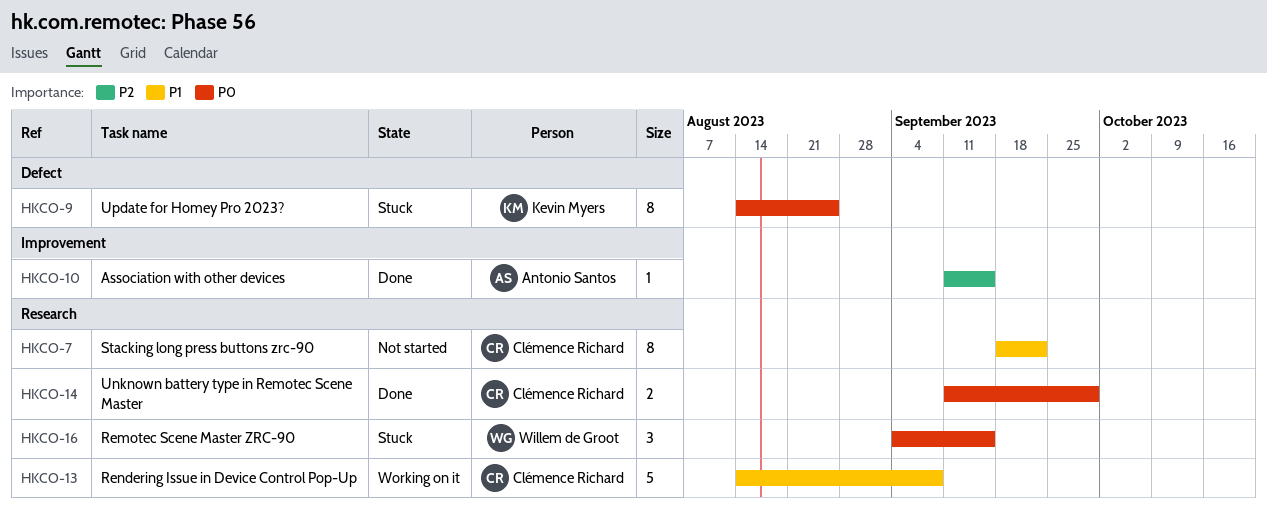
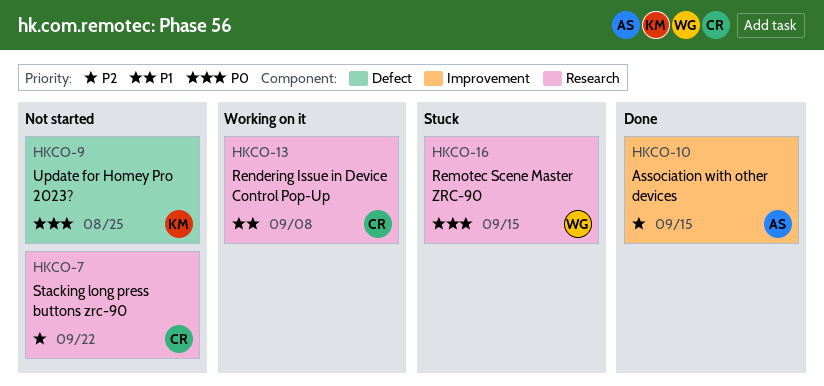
HKCO-7, priority: P1 -> P2
HKCO-9, status: Stuck -> Not started
HKCO-14: present -> none

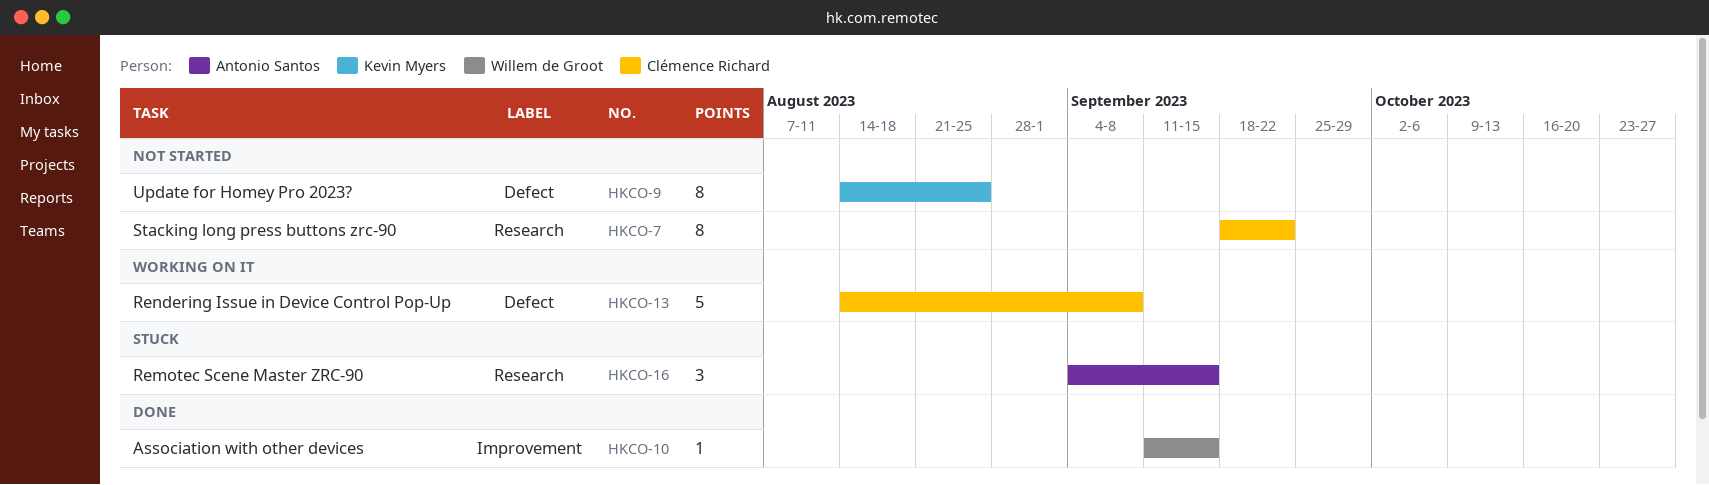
HKCO-10, owner: Antonio Santos -> Willem de Groot
HKCO-13, label: Research -> Defect
HKCO-16, owner: Willem de Groot -> Antonio Santos

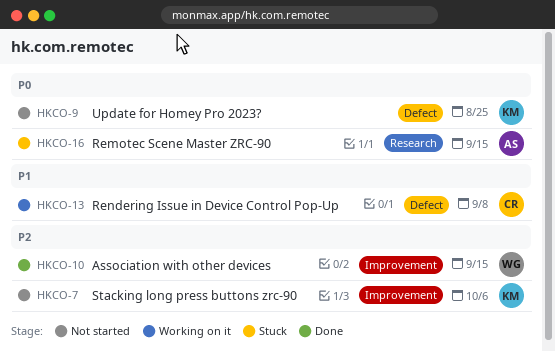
HKCO-7, owner: Clémence Richard -> Kevin Myers
HKCO-7, label: Research -> Improvement
HKCO-7, due: Sep 22 -> Oct 6

